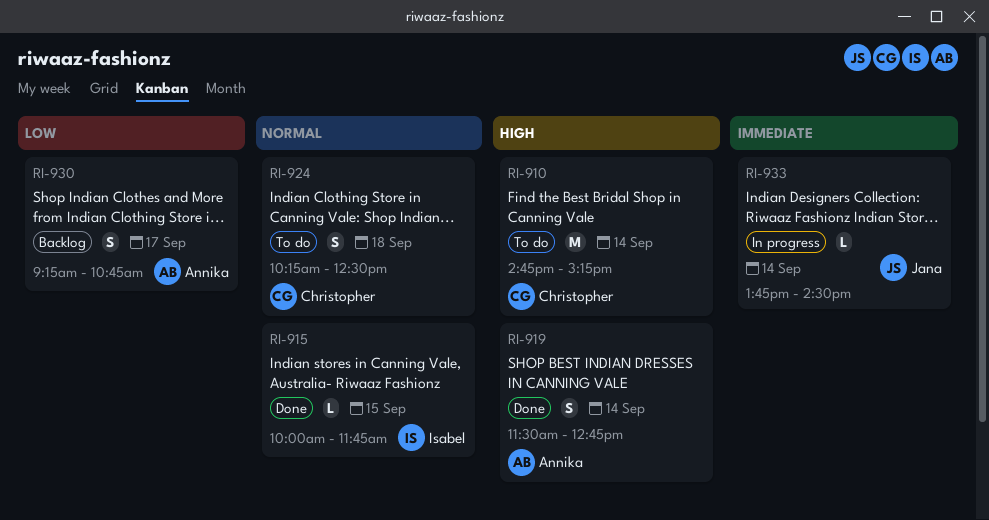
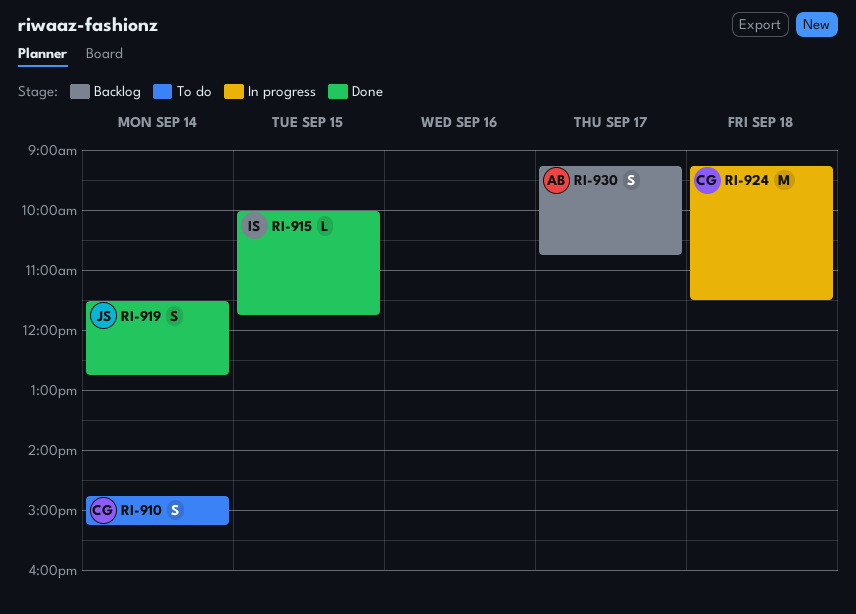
RI-910, estimate: M -> S
RI-919, owner: Annika -> Jana
RI-924, status: To do -> In progress
RI-924, estimate: S -> M
RI-924, begins: 10:15 -> 09:15
RI-924, ends: 12:30 -> 11:30
RI-933: present -> none

